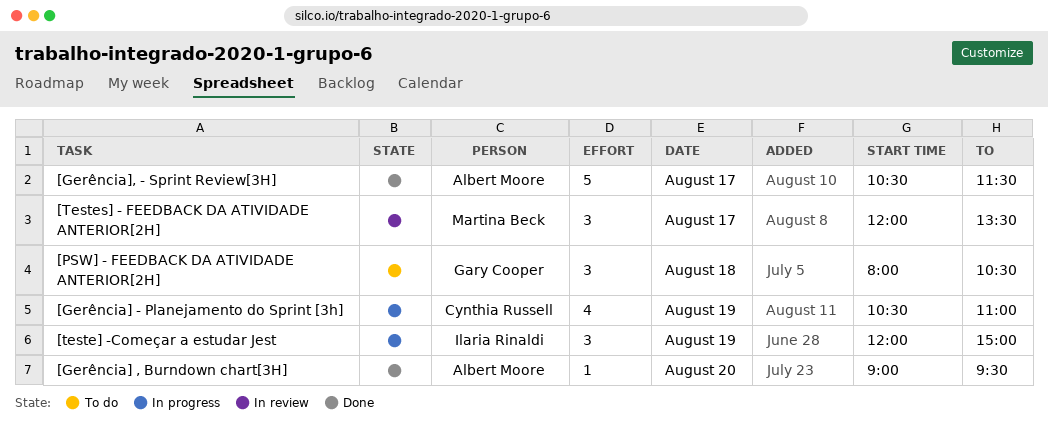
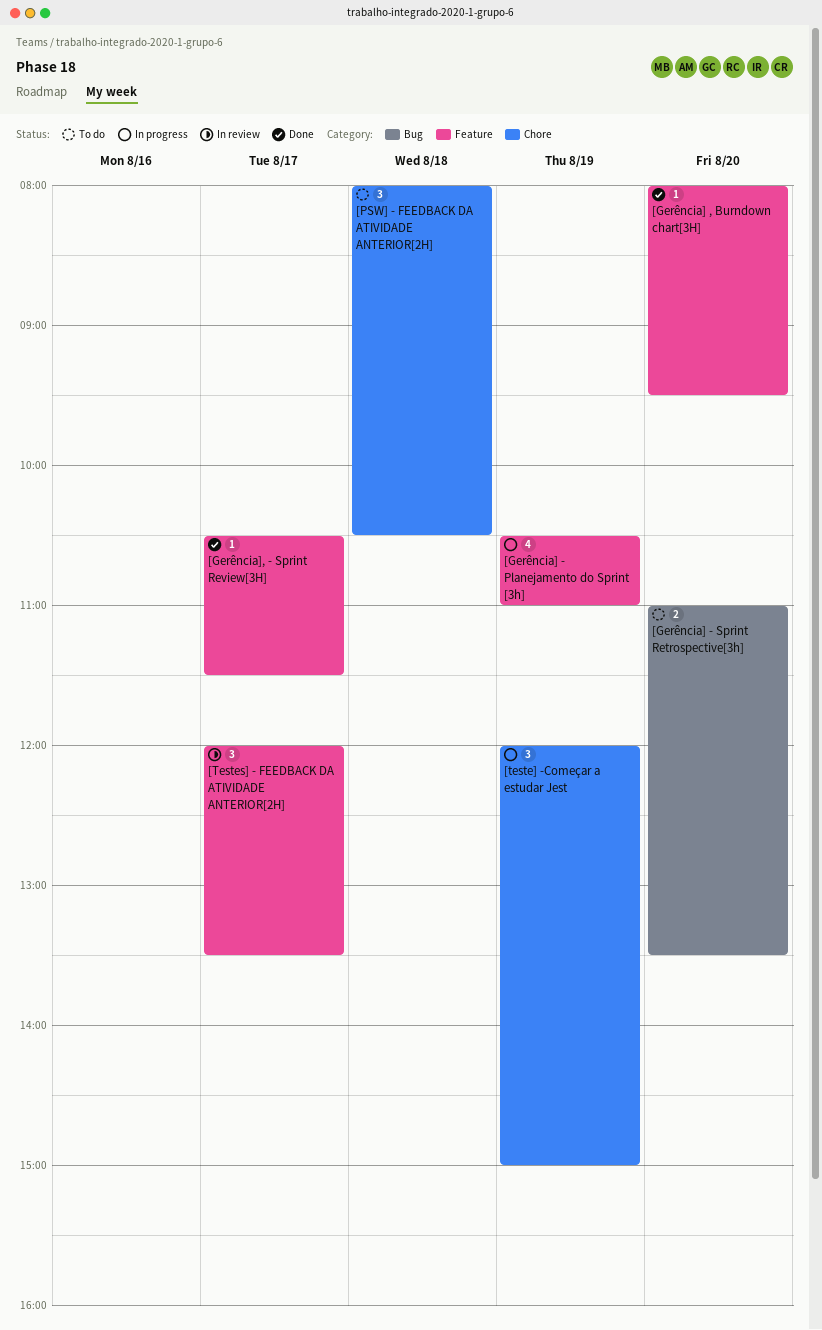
[Gerência] , Burndown chart[3H], begins: 09:00 -> 08:00
[Gerência] - Sprint Retrospective[3h]: none -> present
[Gerência], - Sprint Review[3H], estimate: 5 -> 1

